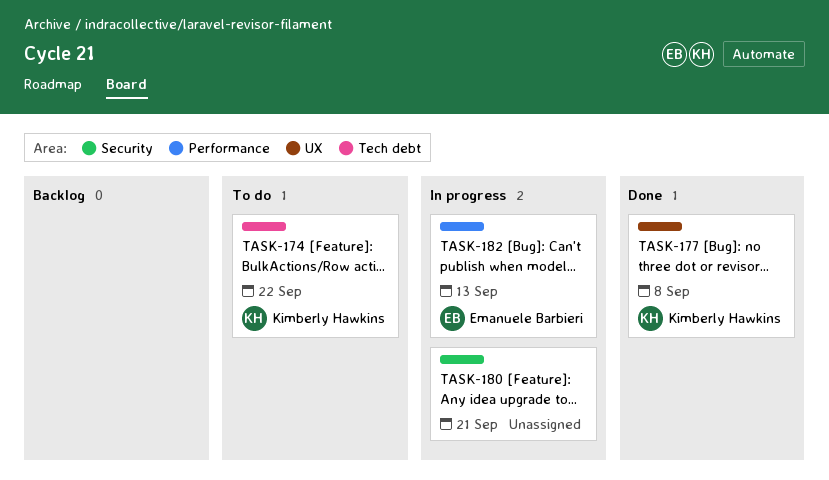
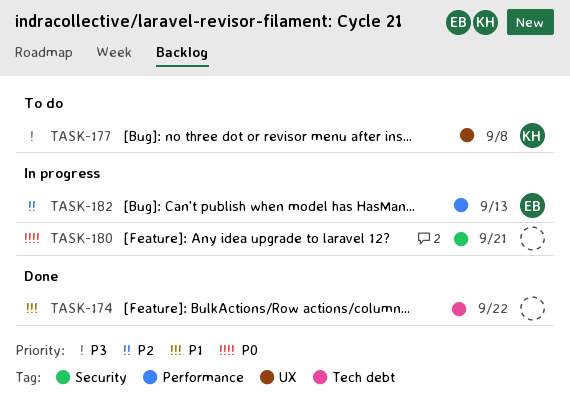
TASK-174, status: To do -> Done
TASK-174, owner: Kimberly Hawkins -> none
TASK-177, status: Done -> To do

